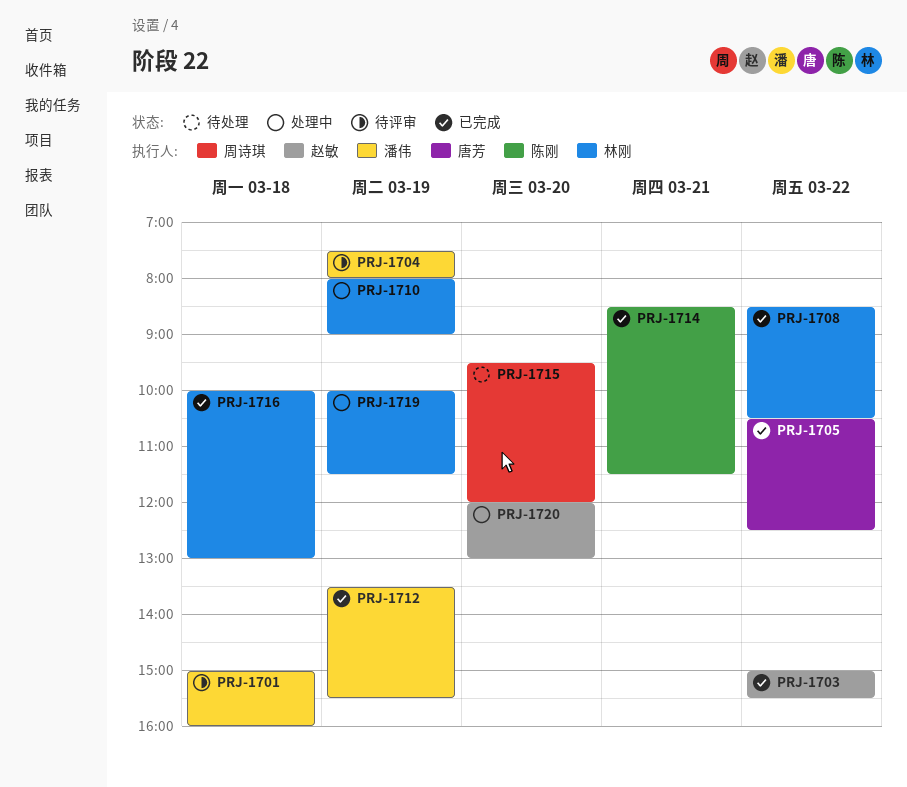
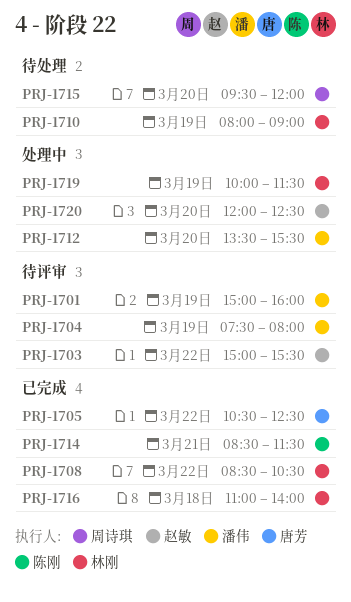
PRJ-1701, day: Mar 18 -> Mar 19
PRJ-1703, status: 已完成 -> 待评审
PRJ-1710, status: 处理中 -> 待处理
PRJ-1712, status: 已完成 -> 处理中
PRJ-1712, day: Mar 19 -> Mar 20
PRJ-1716, begins: 10:00 -> 11:00
PRJ-1716, ends: 13:00 -> 14:00
PRJ-1720, ends: 13:00 -> 12:30

